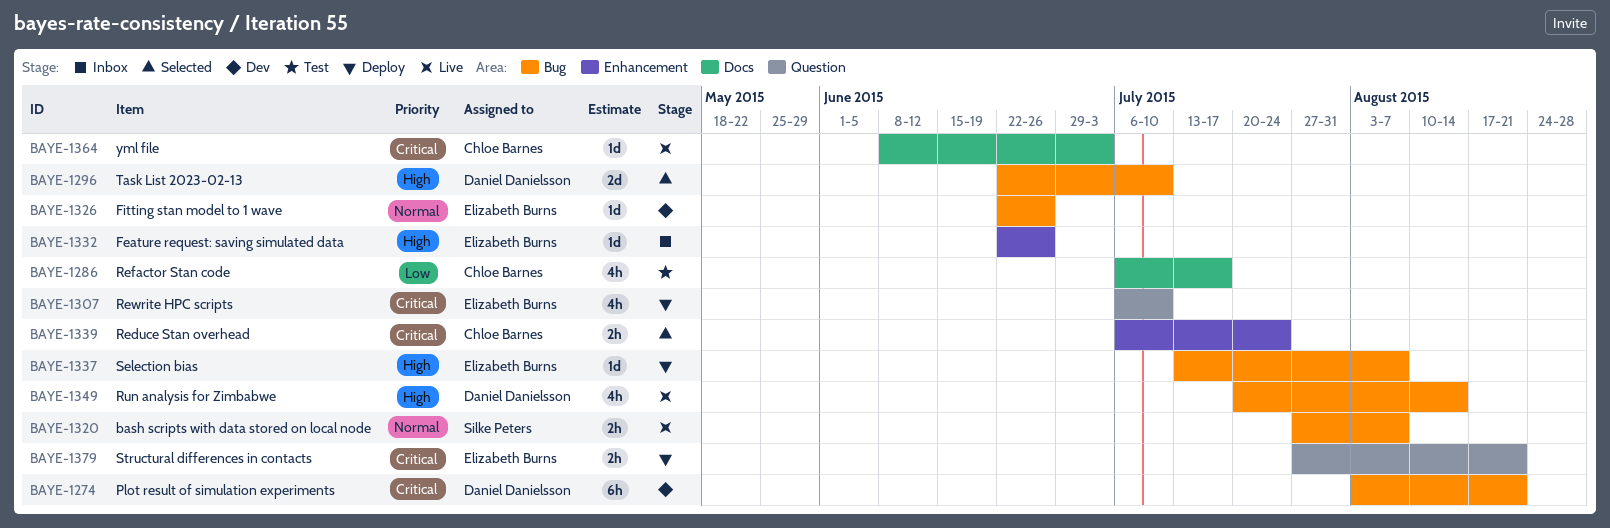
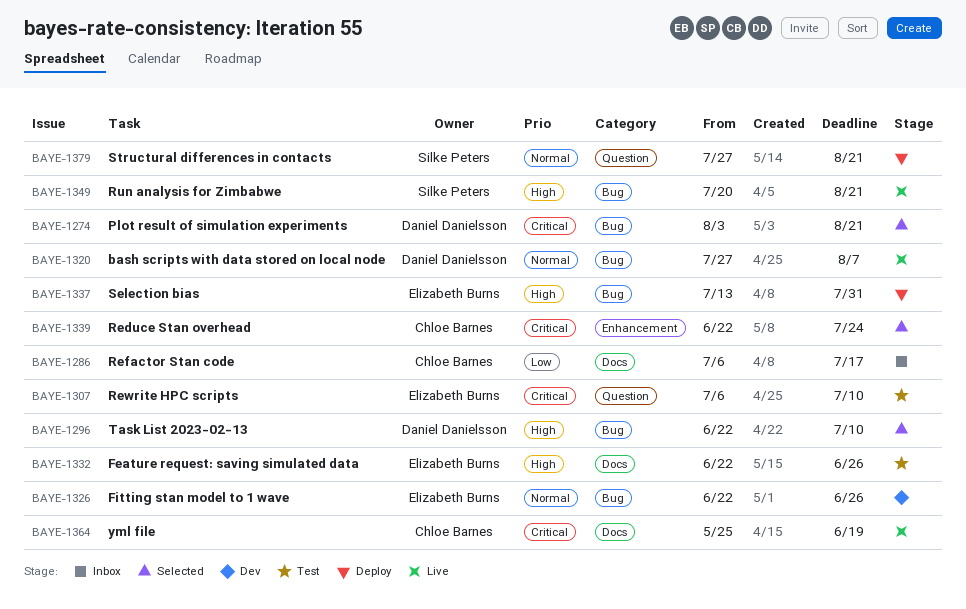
BAYE-1274, status: Dev -> Selected
BAYE-1286, status: Test -> Inbox
BAYE-1307, status: Deploy -> Test
BAYE-1320, owner: Silke Peters -> Daniel Danielsson
BAYE-1332, status: Inbox -> Test
BAYE-1332, label: Enhancement -> Docs
BAYE-1337, due: Aug 7 -> Jul 31
BAYE-1339, start: Jul 6 -> Jun 22
BAYE-1349, owner: Daniel Danielsson -> Silke Peters
BAYE-1349, due: Aug 14 -> Aug 21
BAYE-1364, start: Jun 8 -> May 25
BAYE-1364, due: Jul 3 -> Jun 19
BAYE-1379, owner: Elizabeth Burns -> Silke Peters
BAYE-1379, priority: Critical -> Normal

